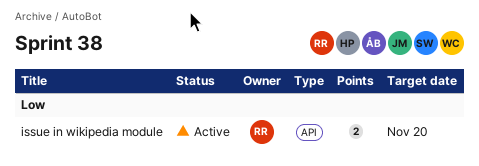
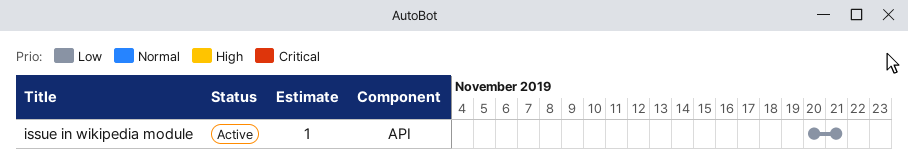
issue in wikipedia module, estimate: 2 -> 1
issue in wikipedia module, due: Nov 20 -> Nov 21

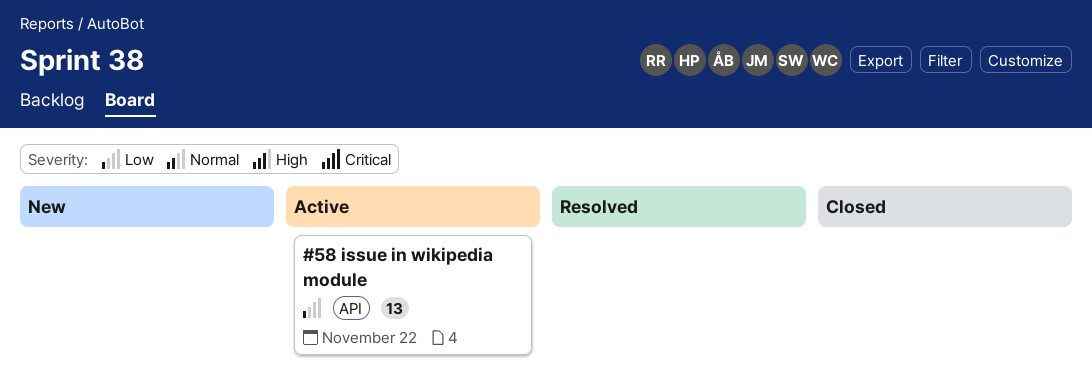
issue in wikipedia module, estimate: 1 -> 13
issue in wikipedia module, due: Nov 21 -> Nov 22

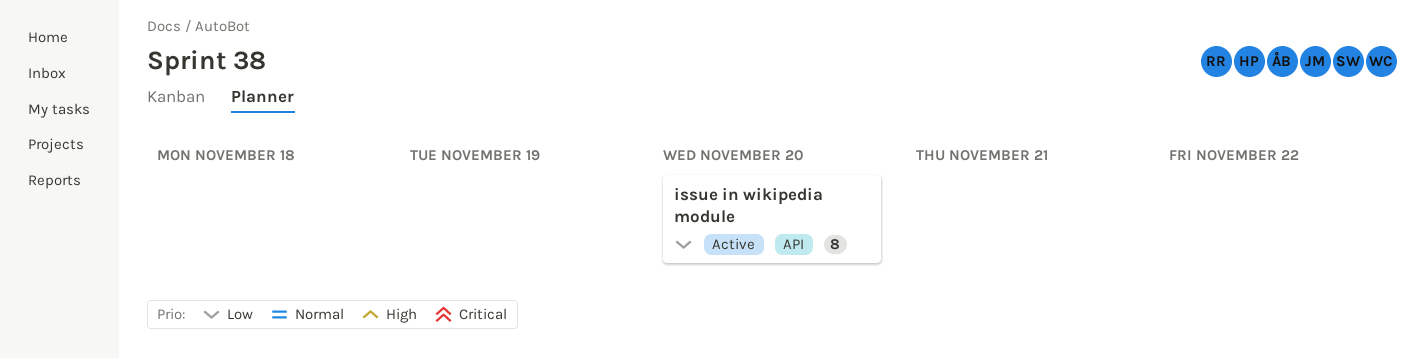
issue in wikipedia module, estimate: 13 -> 8
issue in wikipedia module, due: Nov 22 -> Nov 20

